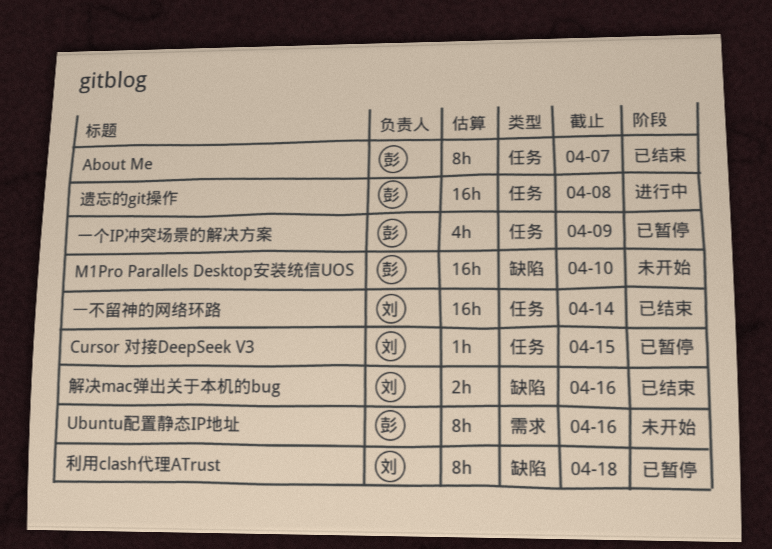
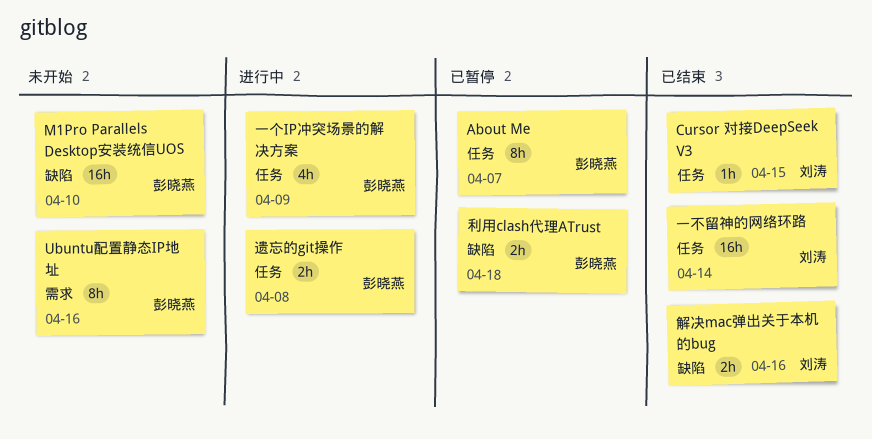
About Me, status: 已结束 -> 已暂停
Cursor 对接DeepSeek V3, status: 已暂停 -> 已结束
一个IP冲突场景的解决方案, status: 已暂停 -> 进行中
利用clash代理ATrust, owner: 刘涛 -> 彭晓燕
利用clash代理ATrust, estimate: 8h -> 2h
遗忘的git操作, estimate: 16h -> 2h

